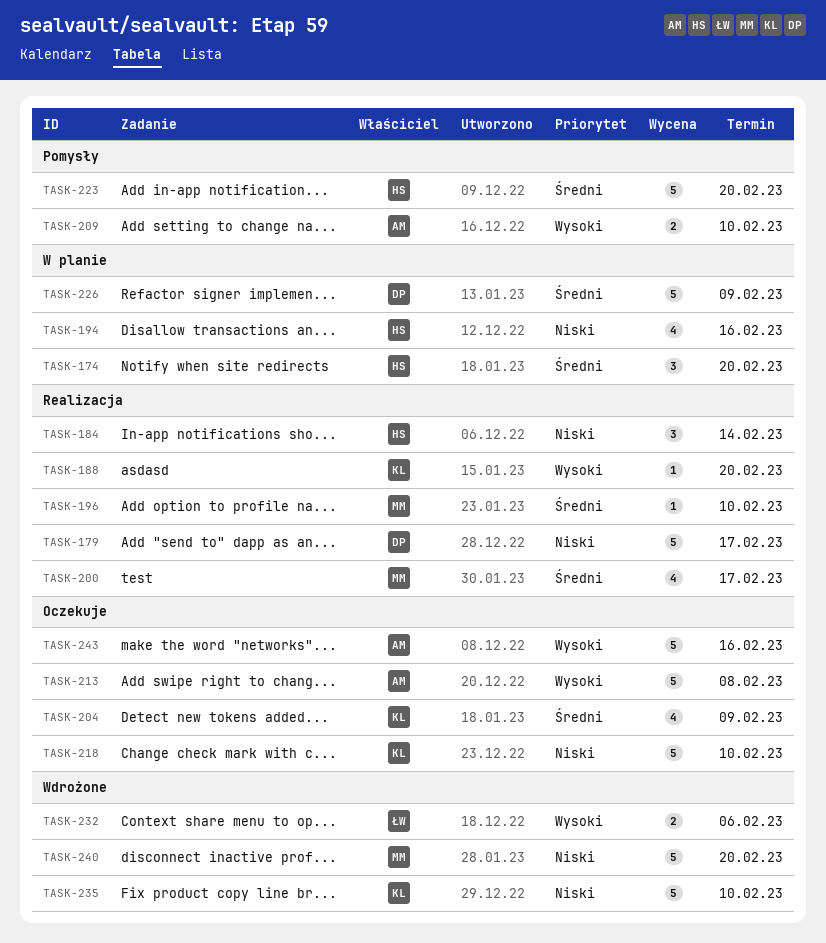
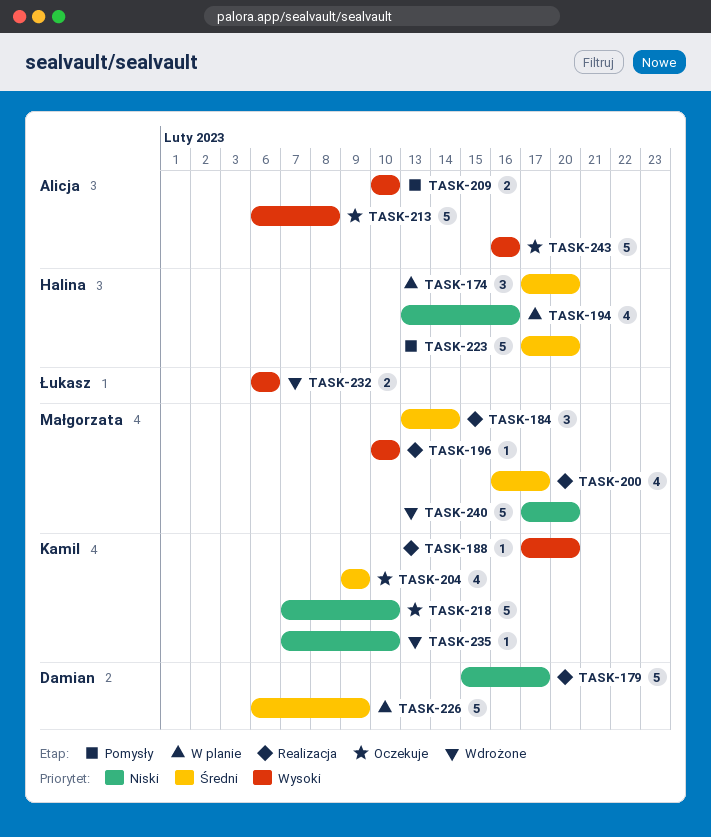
TASK-184, owner: Halina -> Małgorzata
TASK-184, priority: Niski -> Średni
TASK-196, priority: Średni -> Wysoki
TASK-235, estimate: 5 -> 1

